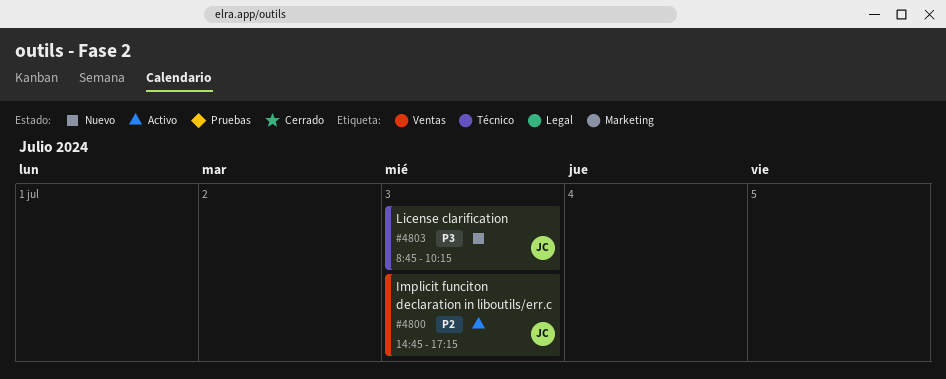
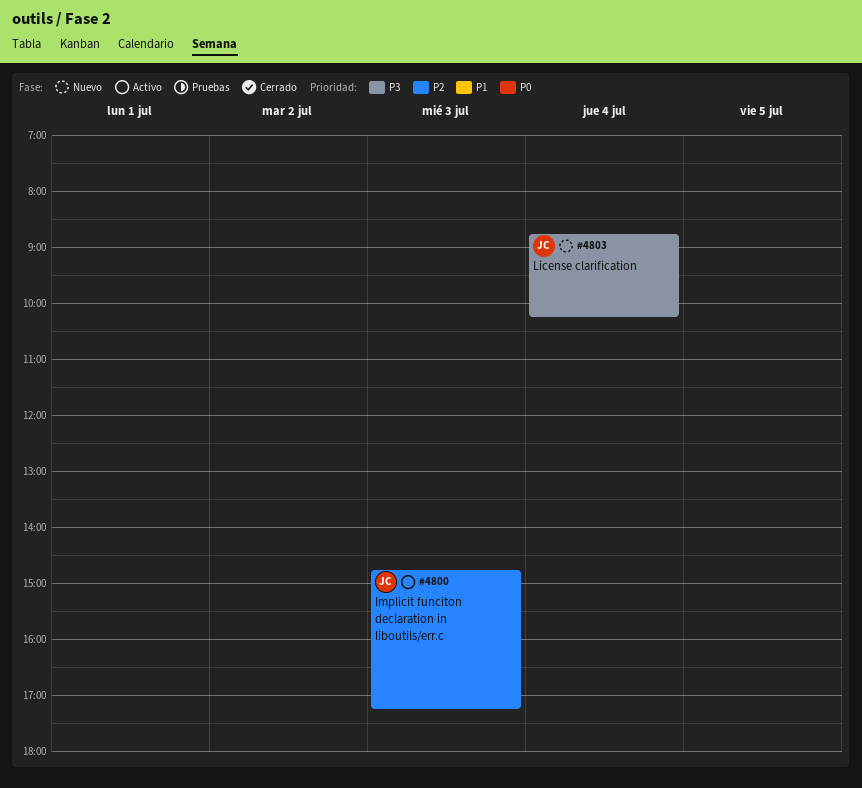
#4803, day: Jul 3 -> Jul 4

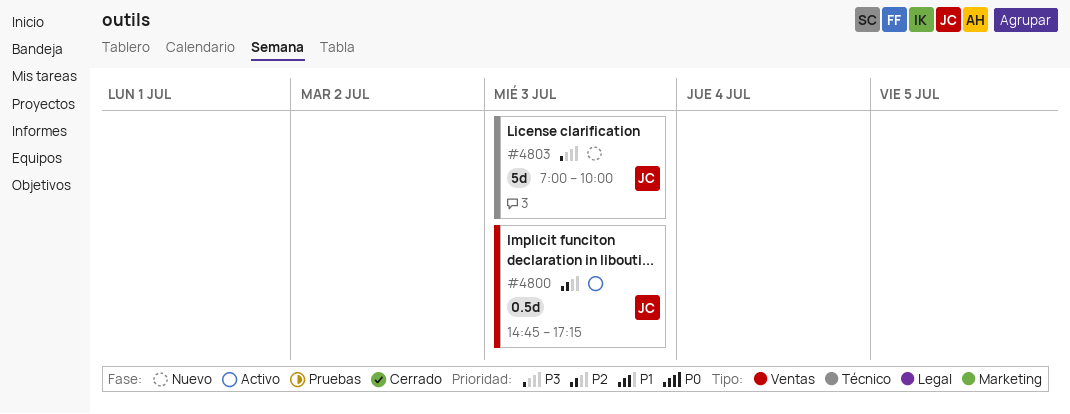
#4803, day: Jul 4 -> Jul 3
#4803, begins: 08:45 -> 07:00
#4803, ends: 10:15 -> 10:00

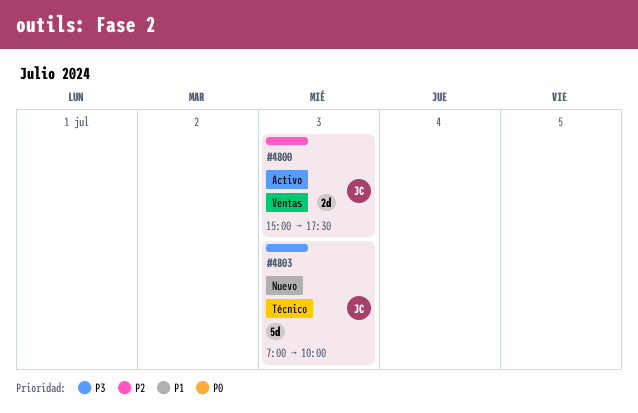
#4800, estimate: 0.5d -> 2d
#4800, begins: 14:45 -> 15:00
#4800, ends: 17:15 -> 17:30

